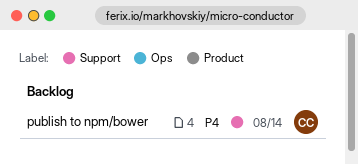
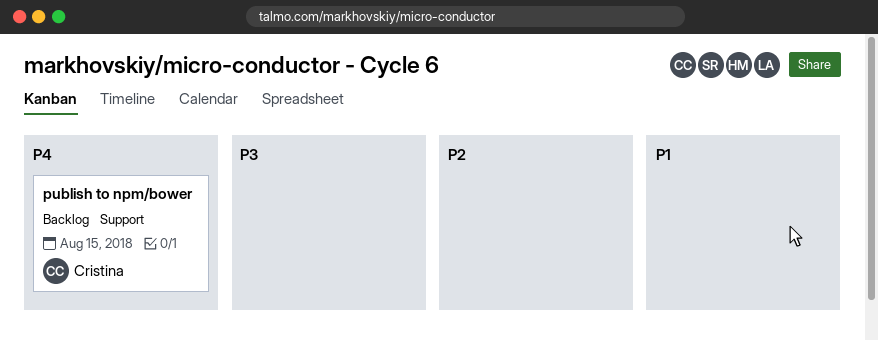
publish to npm/bower, due: Aug 14 -> Aug 15

